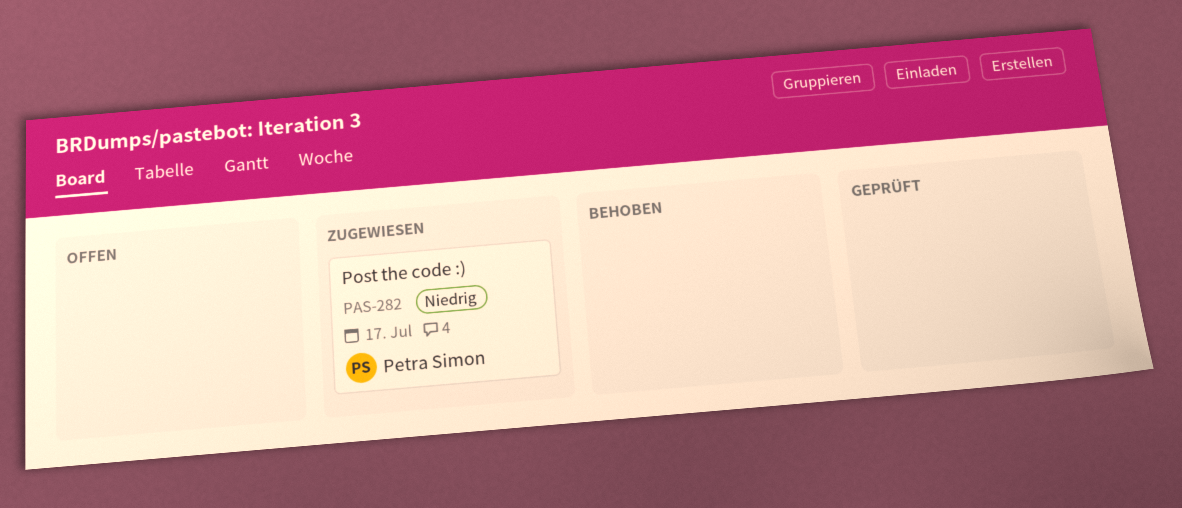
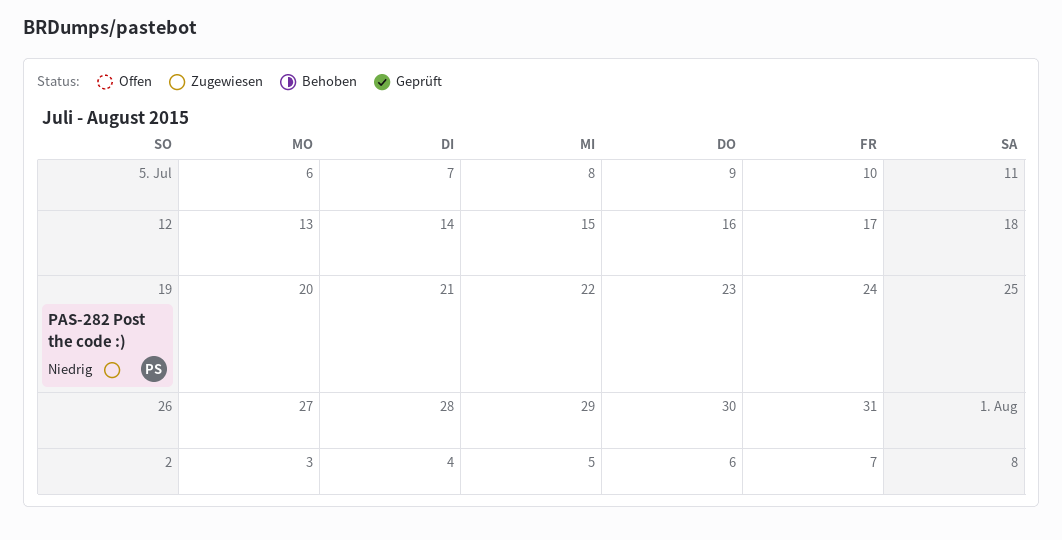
PAS-282, due: Jul 17 -> Jul 19

